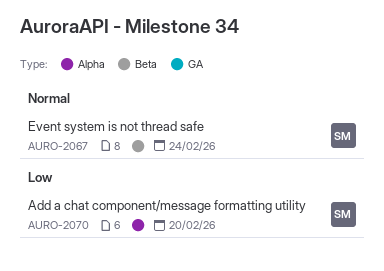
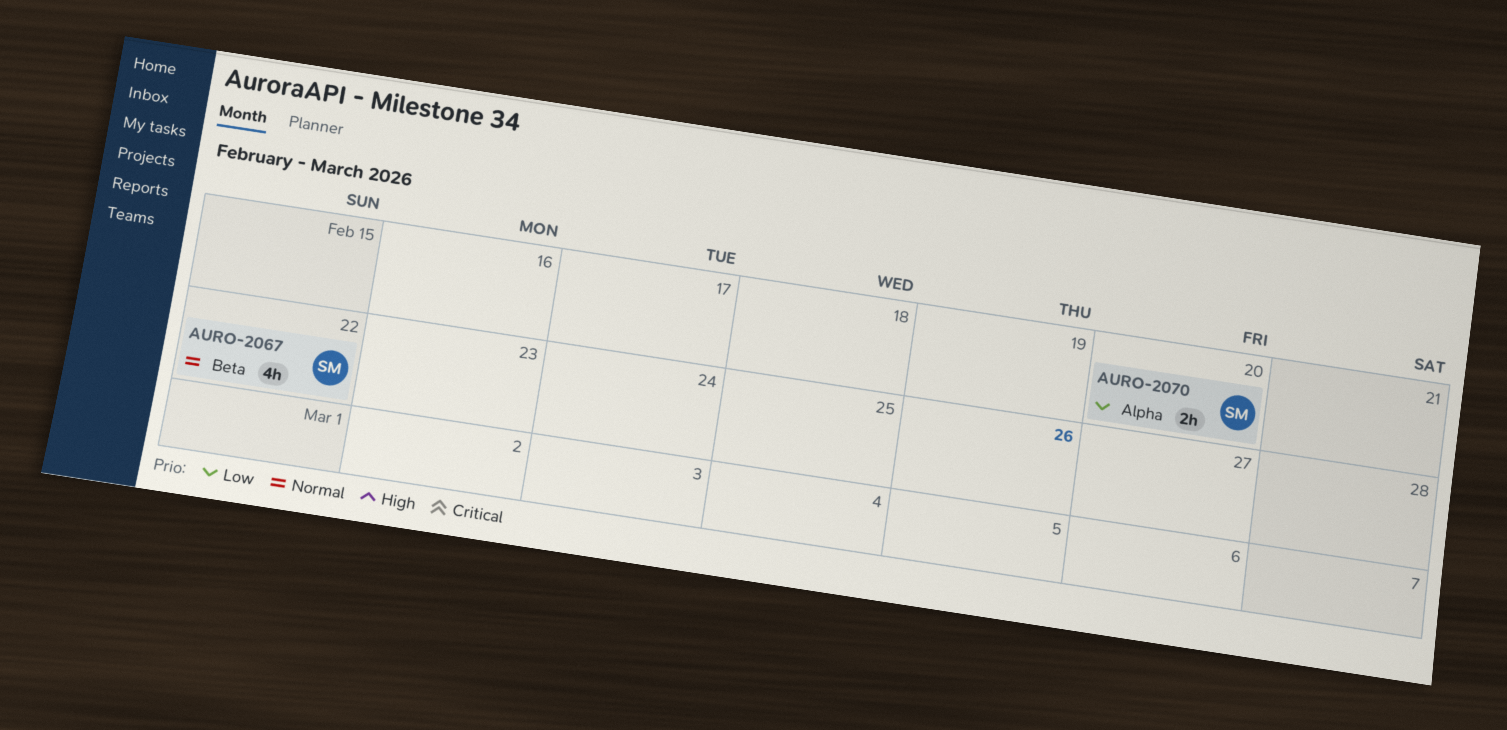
AURO-2067, due: Feb 24 -> Feb 22

